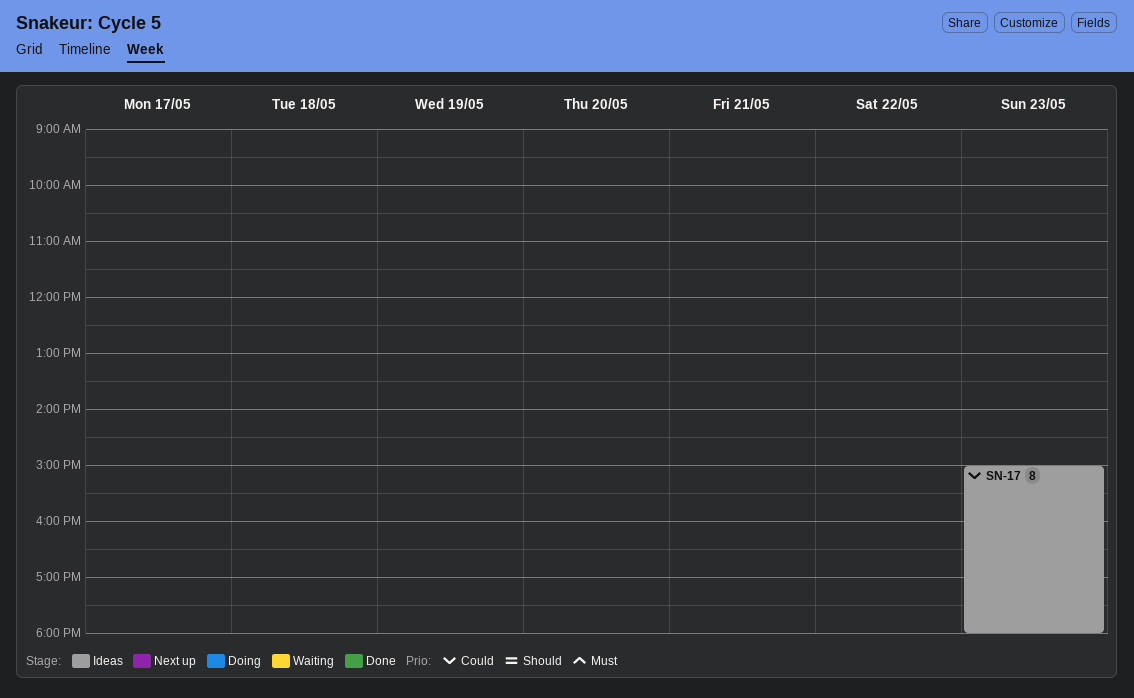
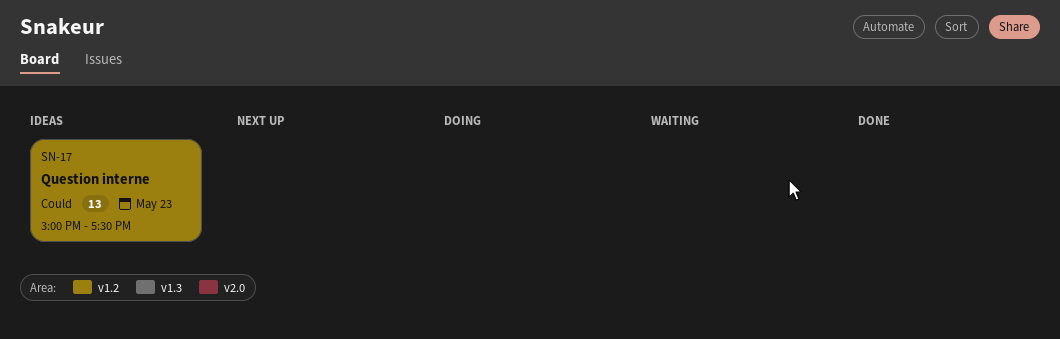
SN-17, estimate: 8 -> 13
SN-17, ends: 18:00 -> 17:30

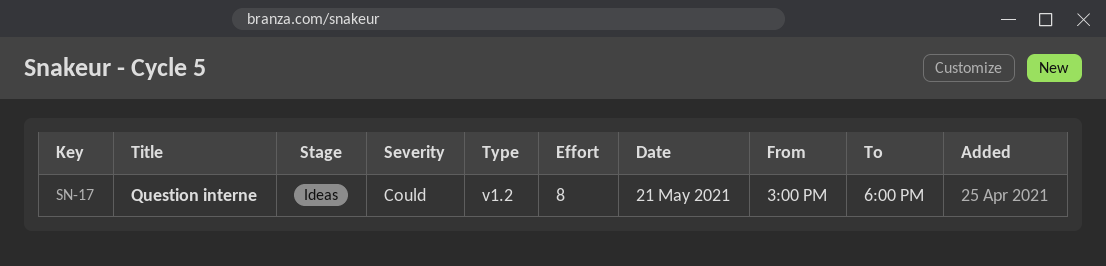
SN-17, estimate: 13 -> 8
SN-17, day: May 23 -> May 21
SN-17, ends: 17:30 -> 18:00

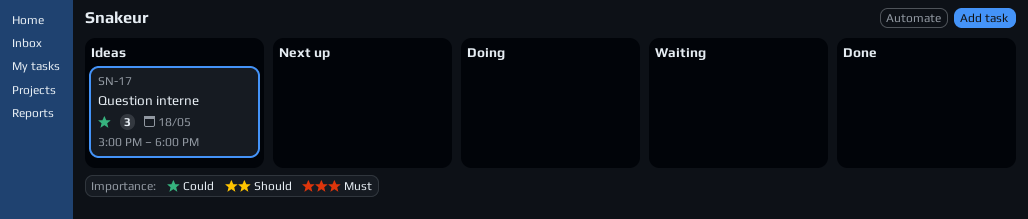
SN-17, estimate: 8 -> 3
SN-17, day: May 21 -> May 18

